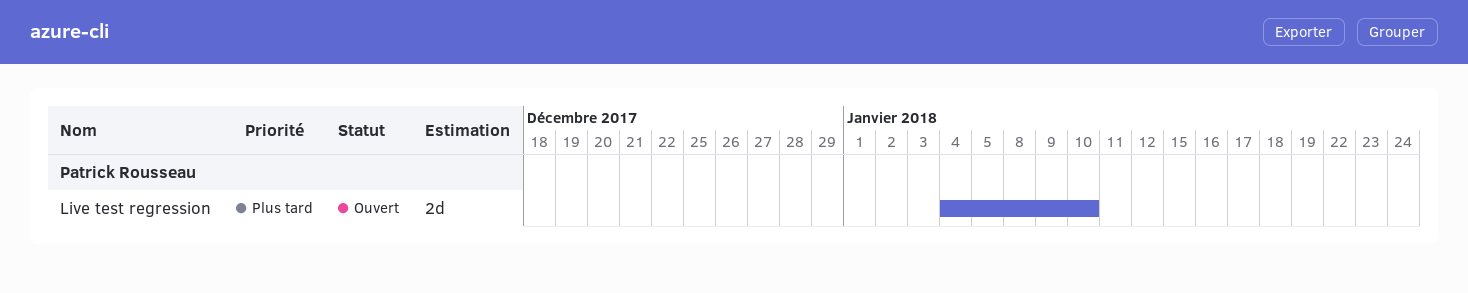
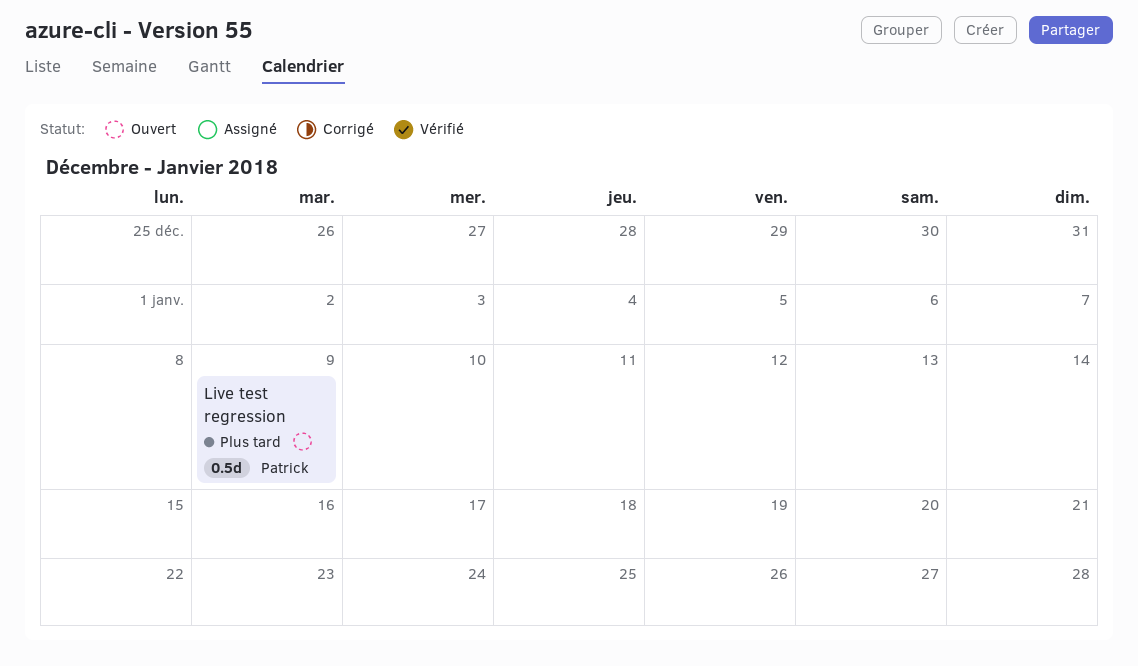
Live test regression, estimate: 2d -> 0.5d
Live test regression, due: Jan 10 -> Jan 9

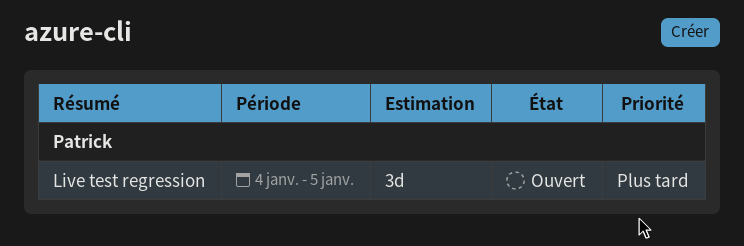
Live test regression, estimate: 0.5d -> 3d
Live test regression, due: Jan 9 -> Jan 5

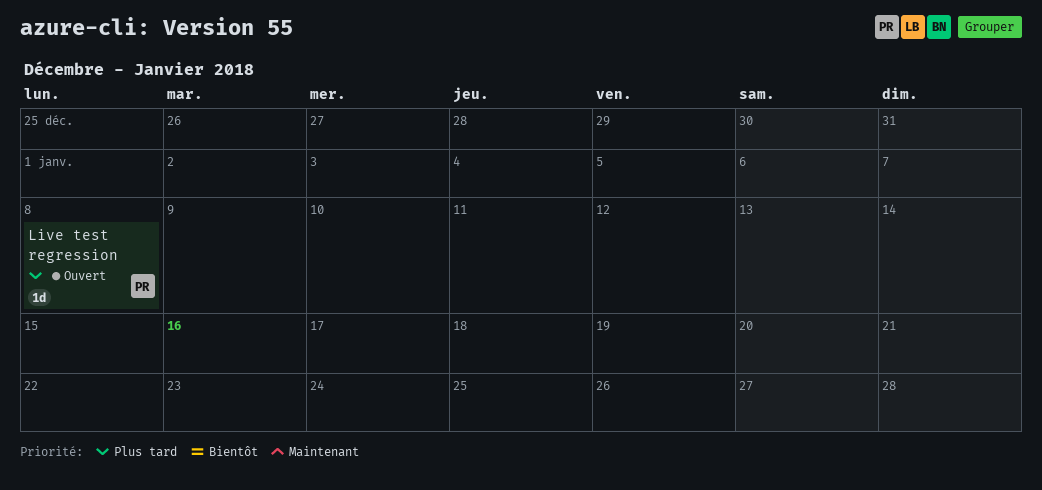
Live test regression, estimate: 3d -> 1d
Live test regression, due: Jan 5 -> Jan 8

